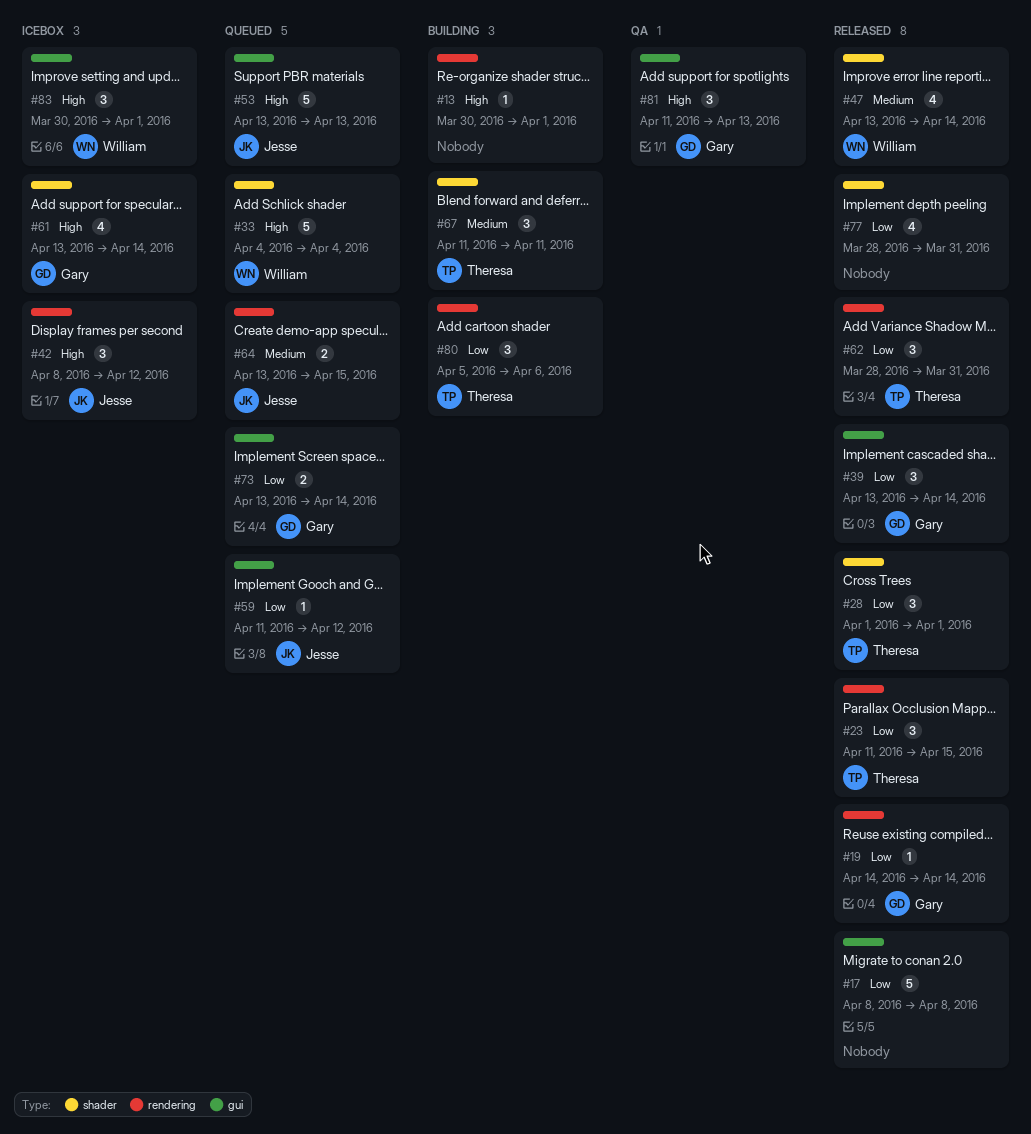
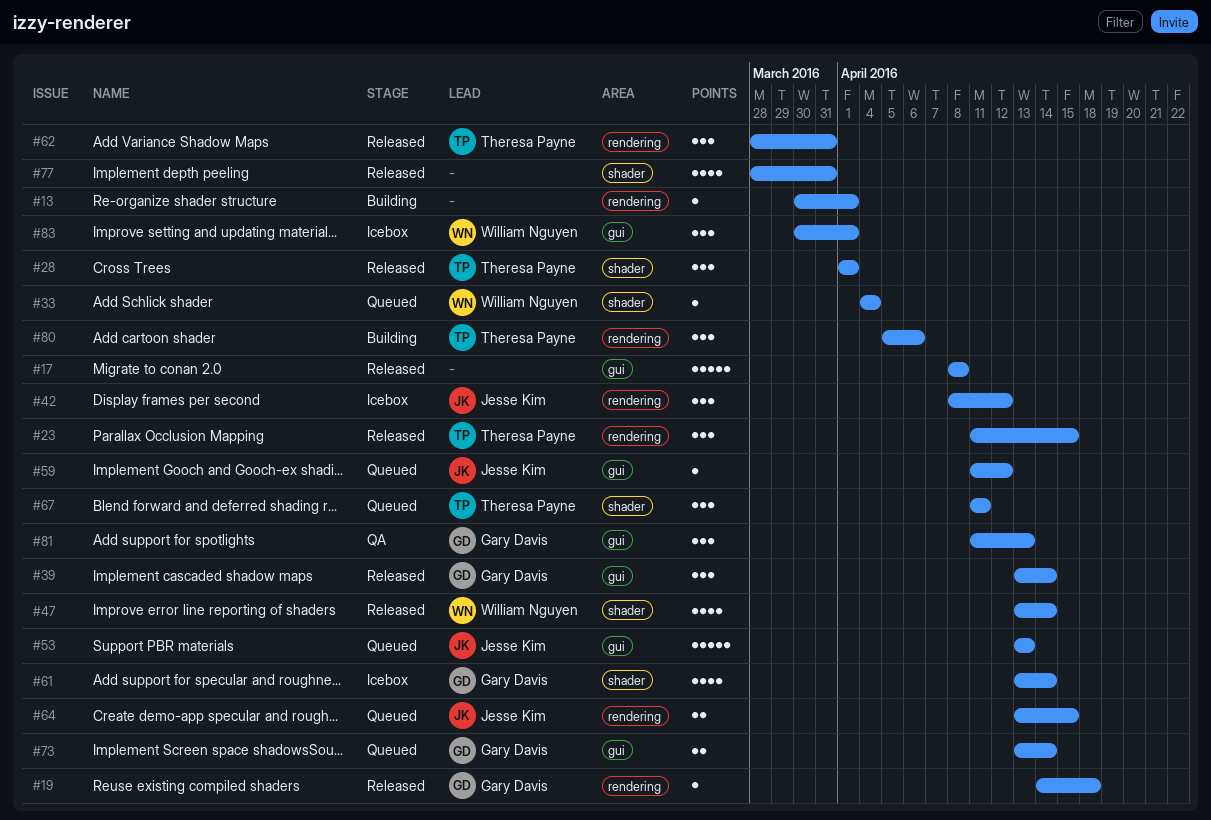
#19, due: Apr 14 -> Apr 18
#33, estimate: 5 -> 1
#67, status: Building -> Queued

